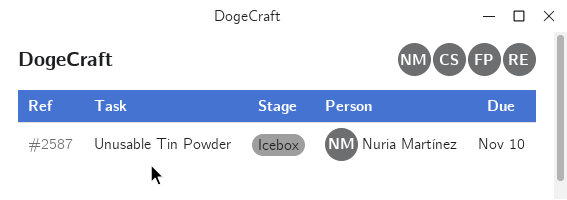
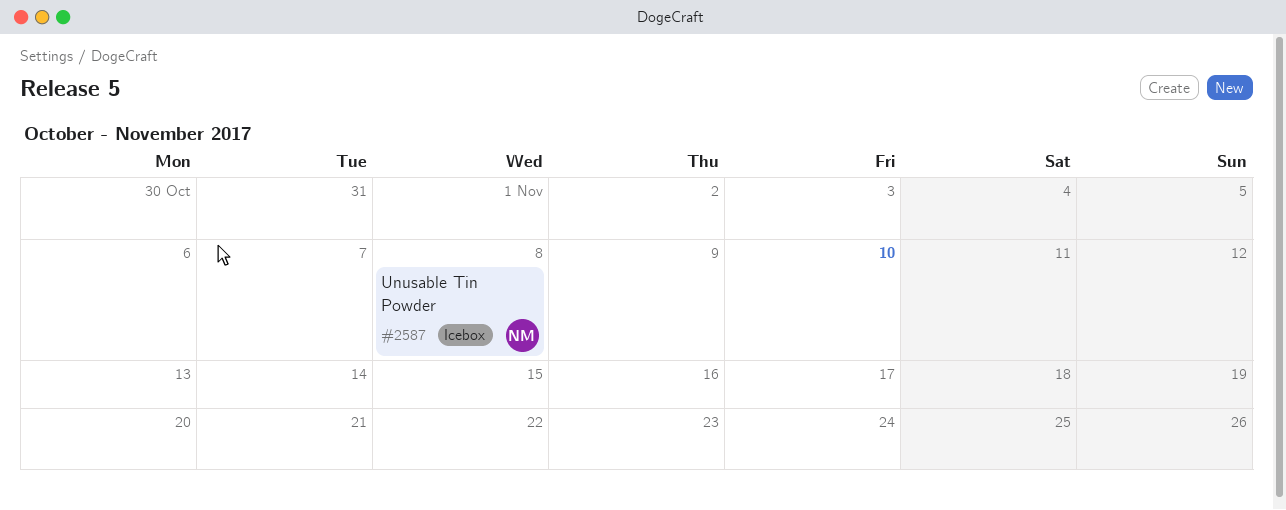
#2587, due: Nov 10 -> Nov 8

